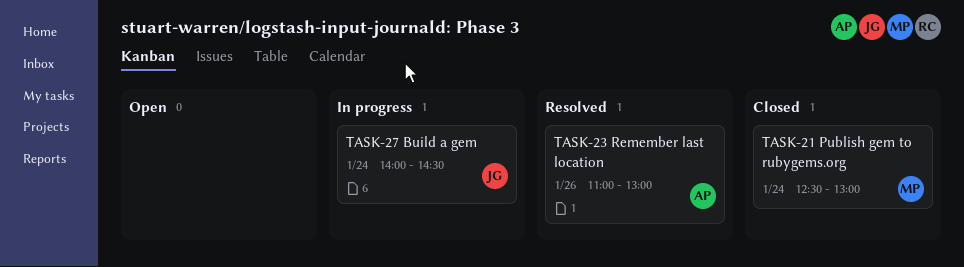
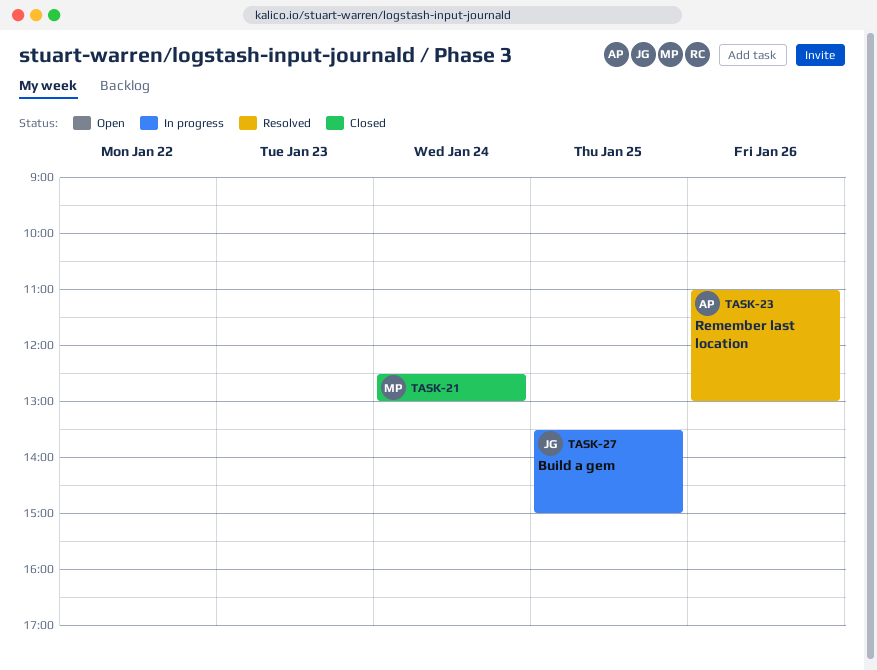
TASK-27, day: Jan 24 -> Jan 25
TASK-27, begins: 14:00 -> 13:30
TASK-27, ends: 14:30 -> 15:00

